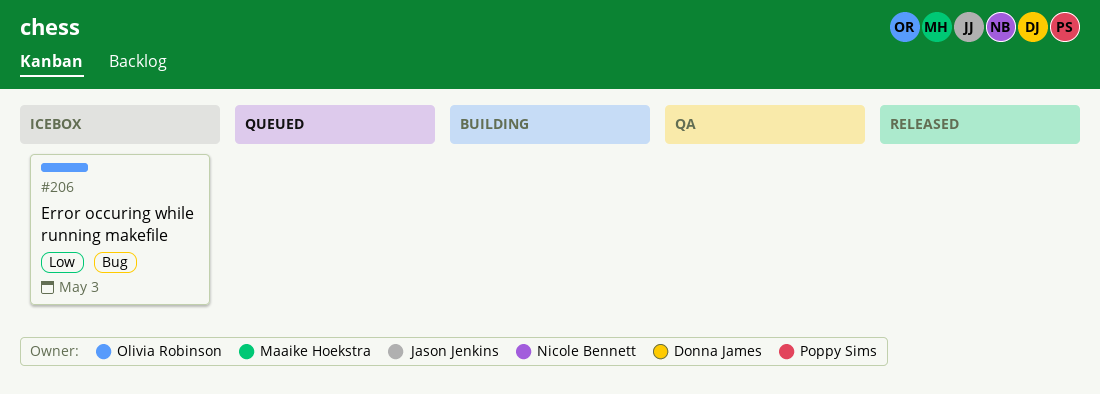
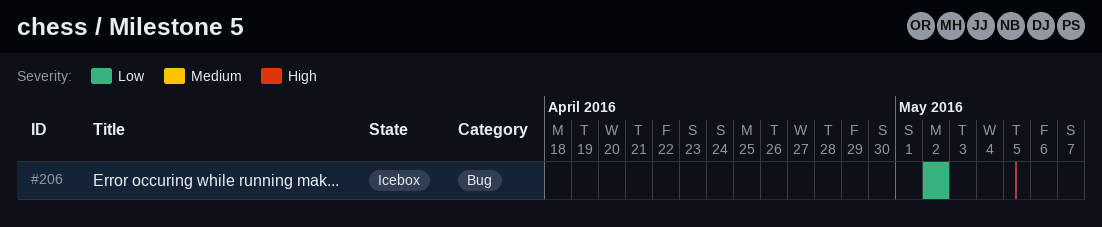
#206, due: May 3 -> May 2

